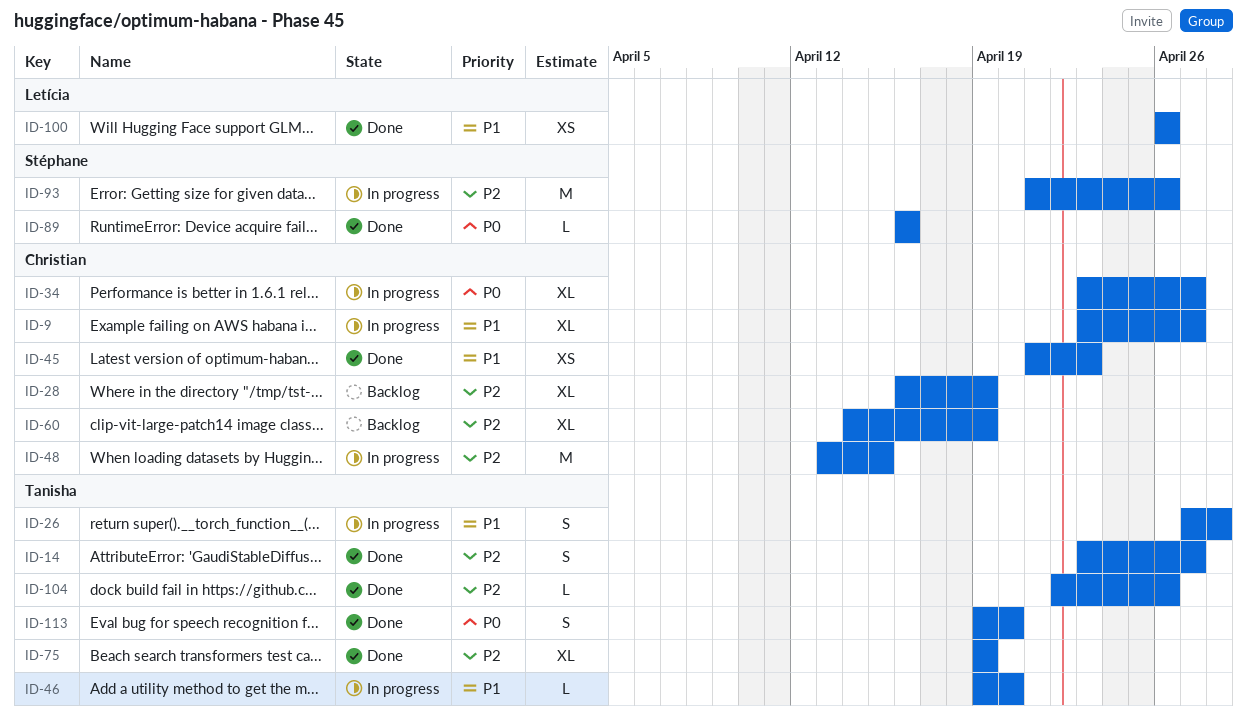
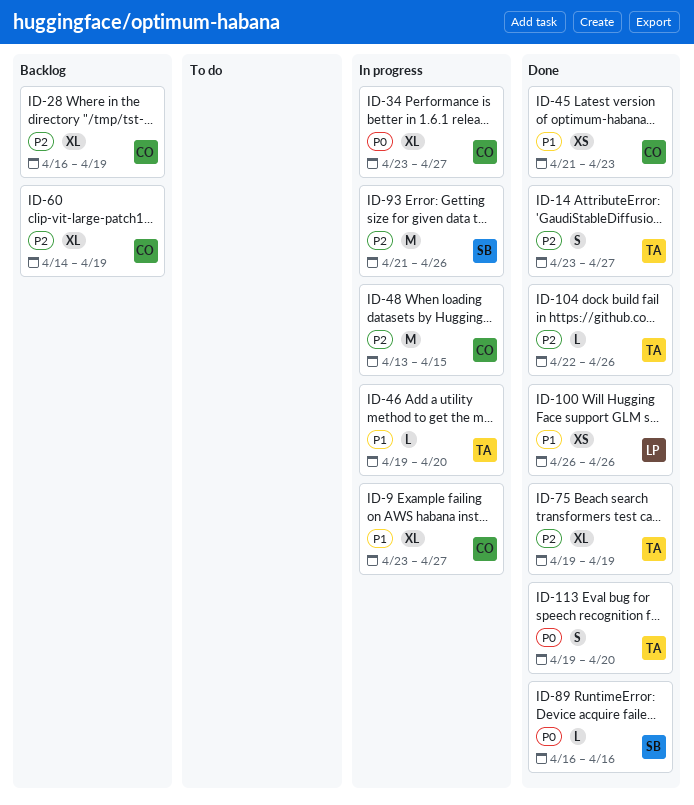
ID-26: present -> none

